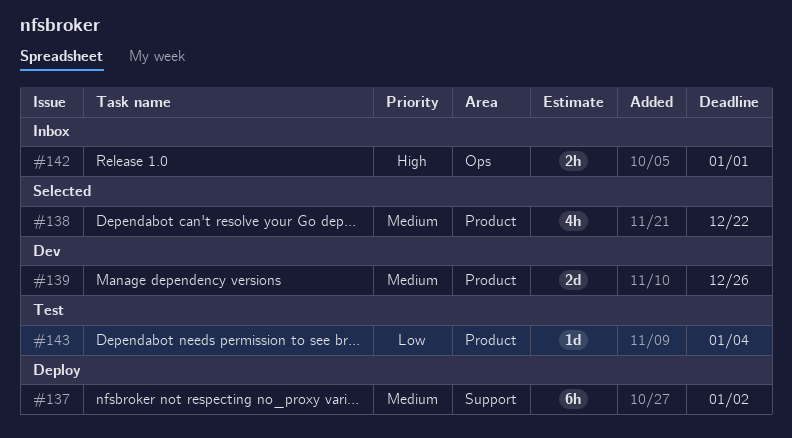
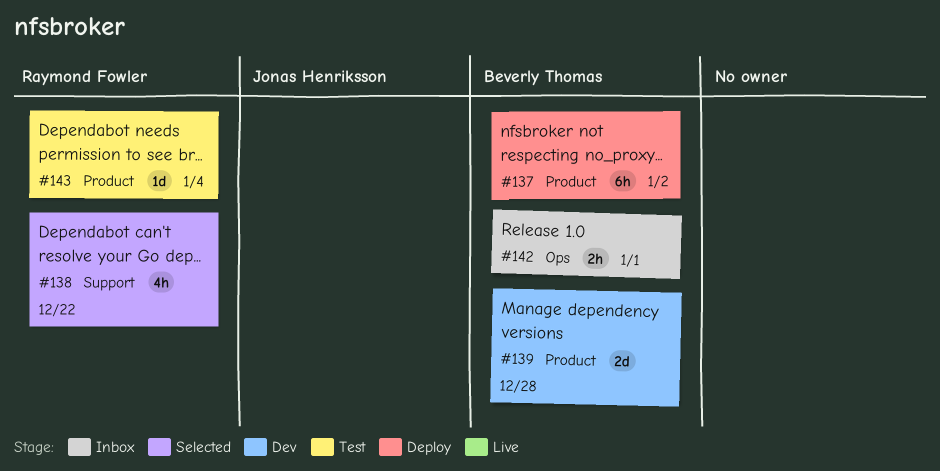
#137, label: Support -> Product
#138, label: Product -> Support
#139, due: Dec 26 -> Dec 28

